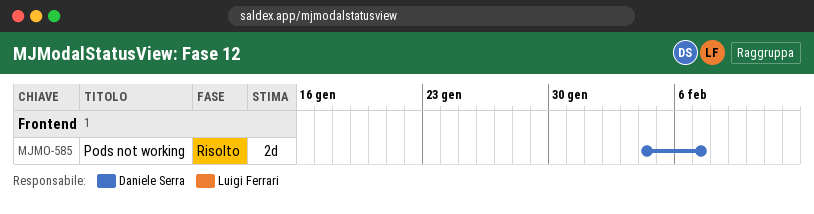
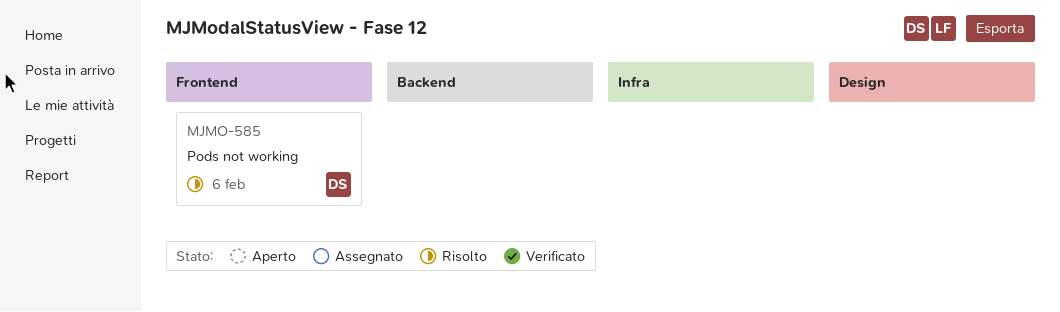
MJMO-585, due: Feb 7 -> Feb 6

